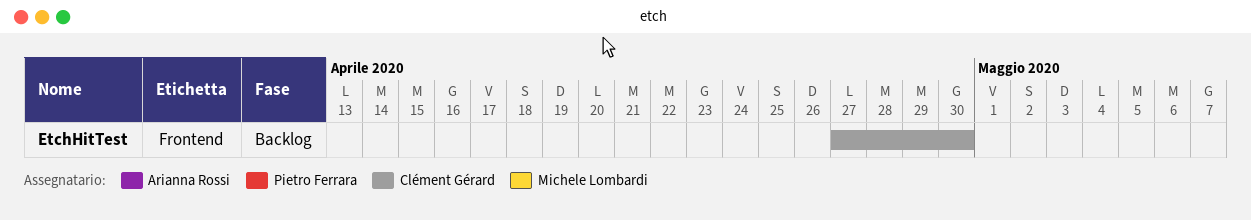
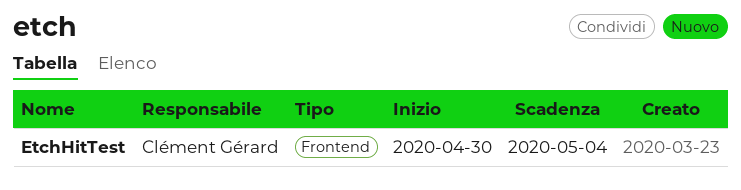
EtchHitTest, start: Apr 27 -> Apr 30
EtchHitTest, due: Apr 30 -> May 4

